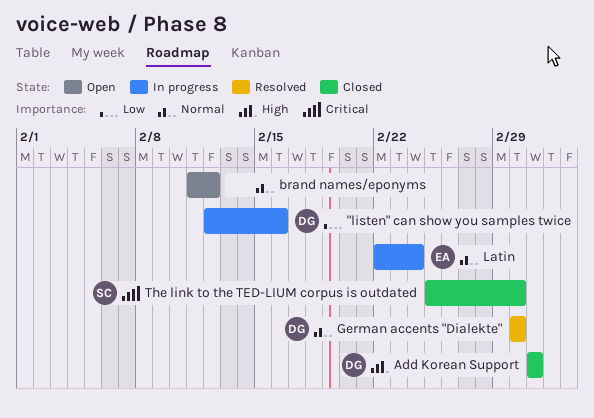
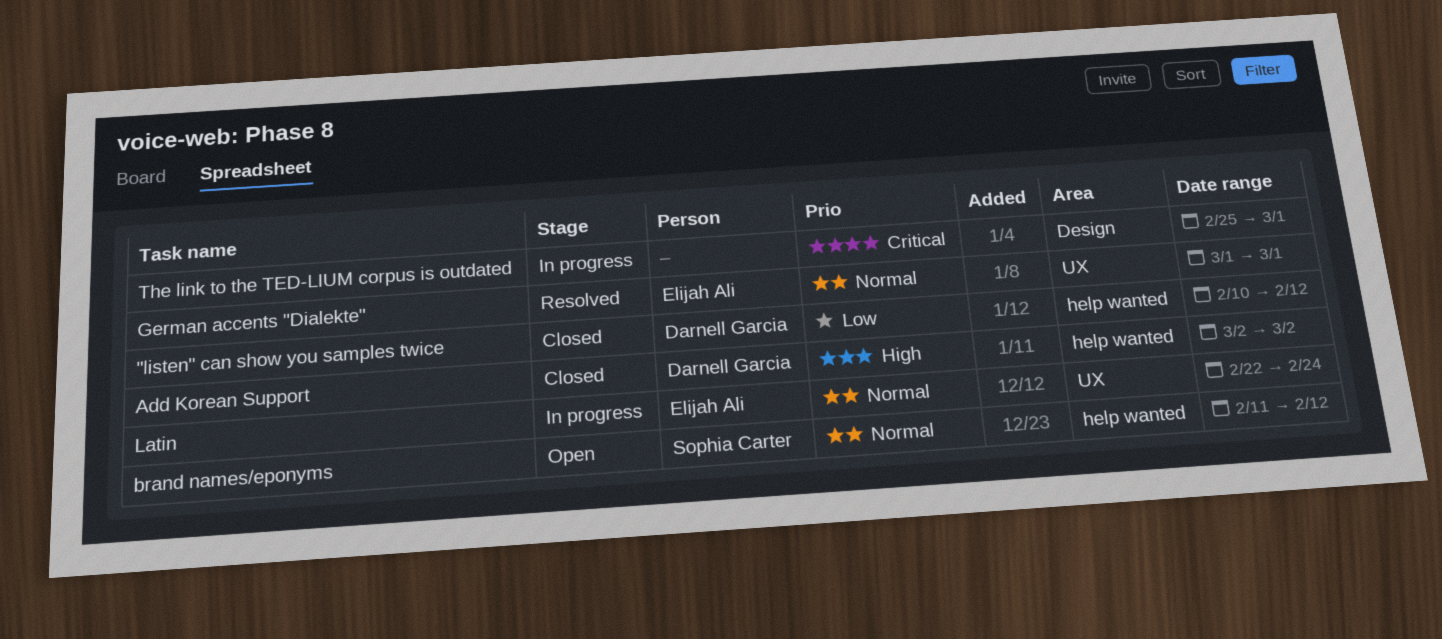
"listen" can show you samples twice, status: In progress -> Closed
"listen" can show you samples twice, start: Feb 12 -> Feb 10
"listen" can show you samples twice, due: Feb 16 -> Feb 12
brand names/eponyms, owner: none -> Sophia Carter
German accents "Dialekte", owner: Darnell Garcia -> Elijah Ali
The link to the TED-LIUM corpus is outdated, status: Closed -> In progress
The link to the TED-LIUM corpus is outdated, owner: Sophia Carter -> none

